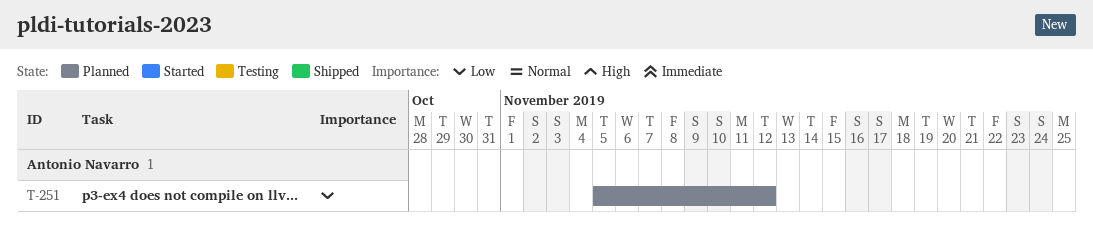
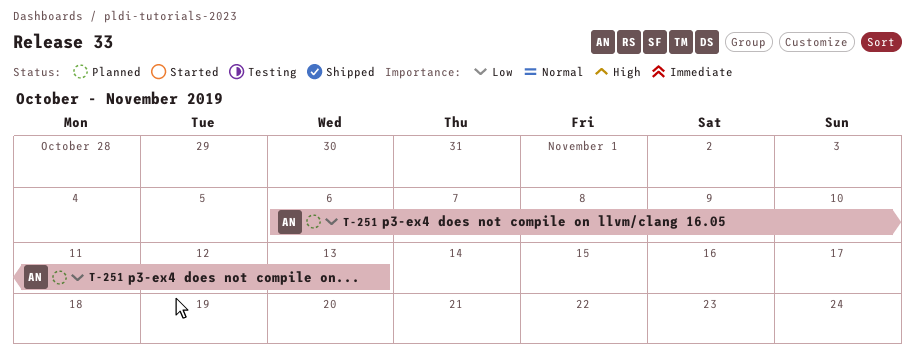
T-251, start: Nov 5 -> Nov 6
T-251, due: Nov 12 -> Nov 13

